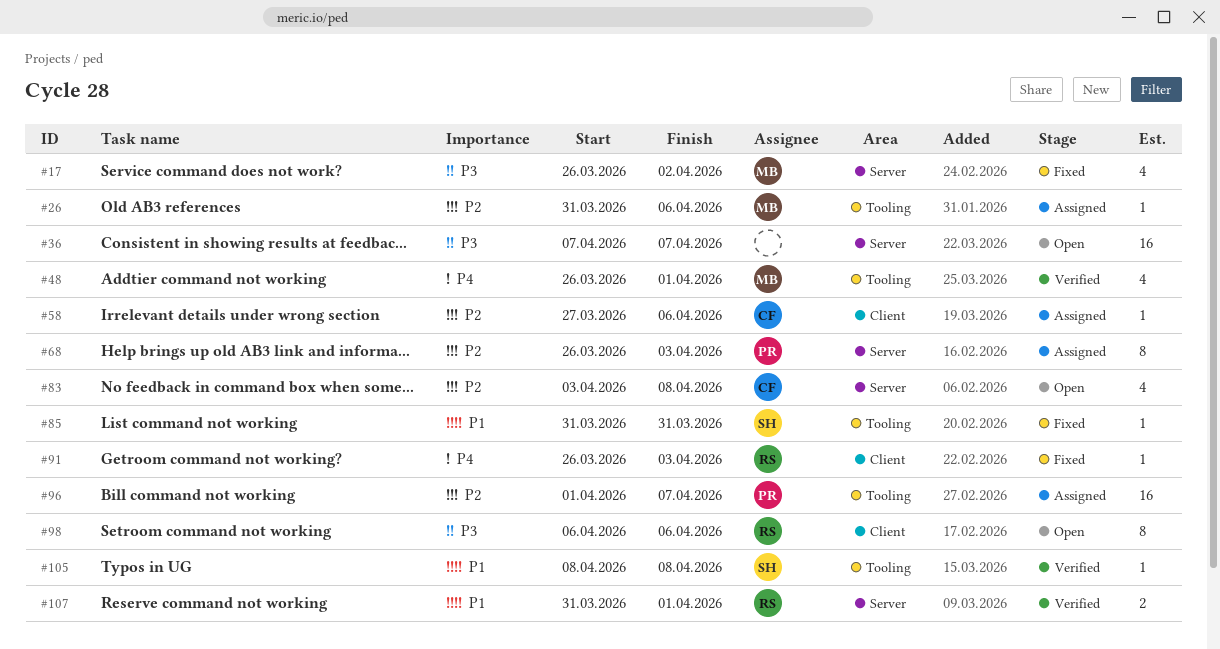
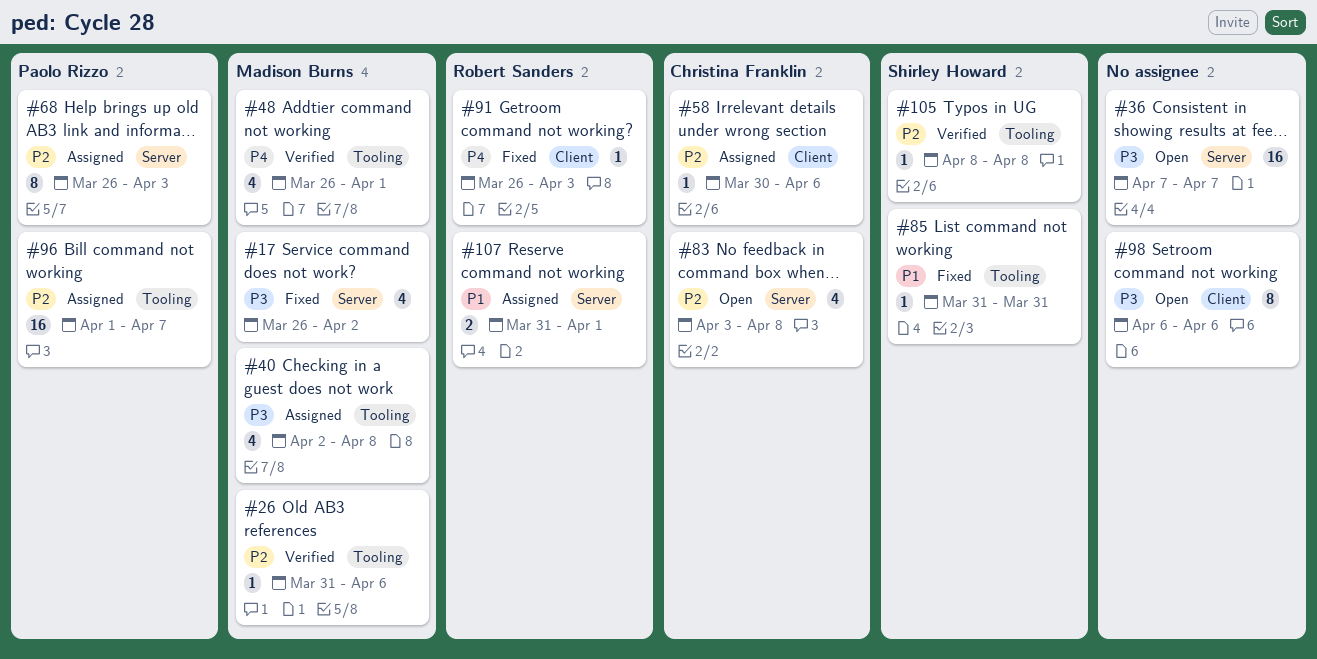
#26, status: Assigned -> Verified
#40: none -> present
#58, start: Mar 27 -> Mar 30
#98, owner: Robert Sanders -> none
#105, priority: P1 -> P2
#107, status: Verified -> Assigned

